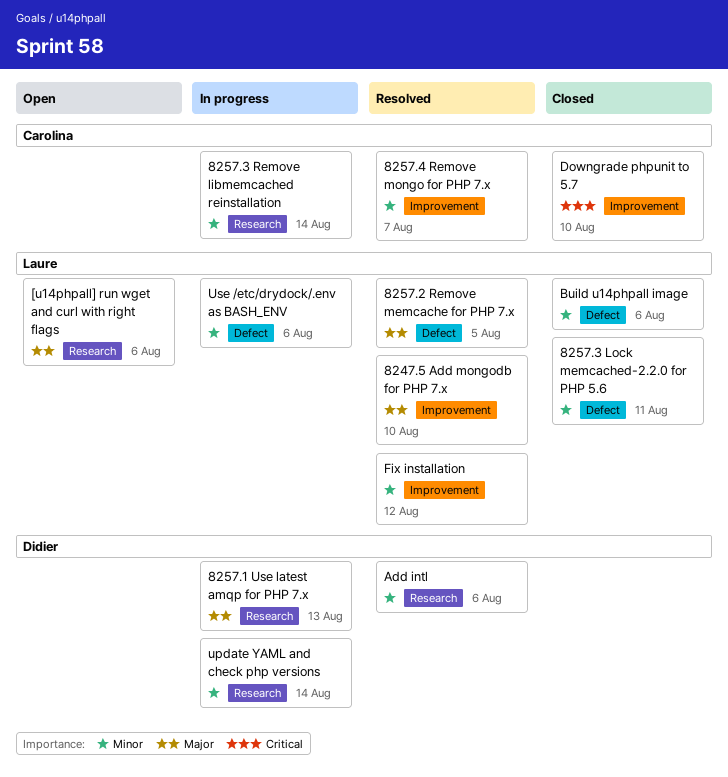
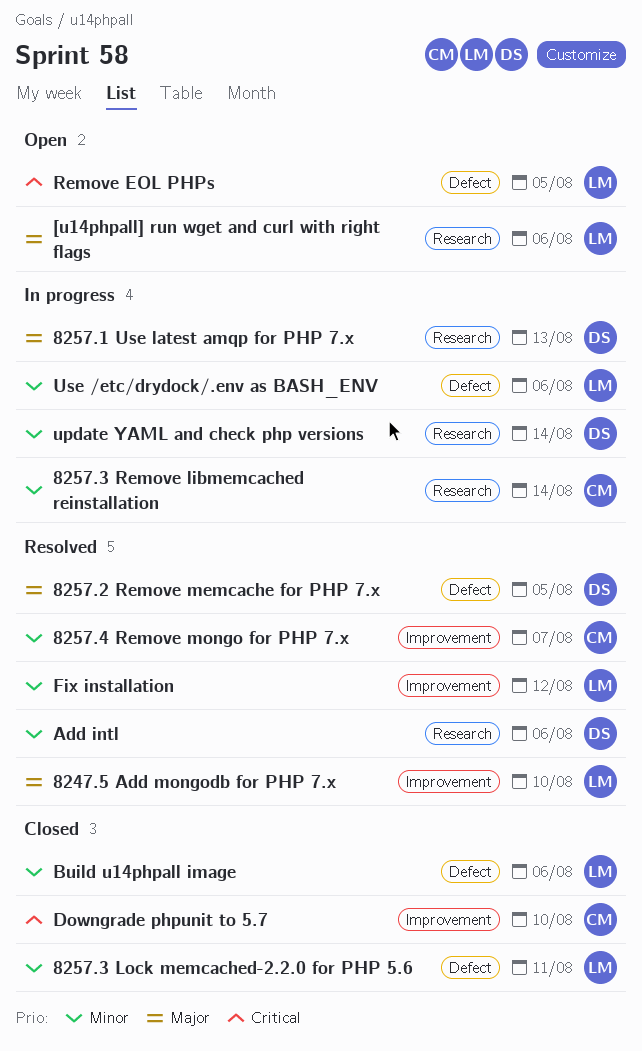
8257.2 Remove memcache for PHP 7.x, owner: Laure -> Didier
Remove EOL PHPs: none -> present

